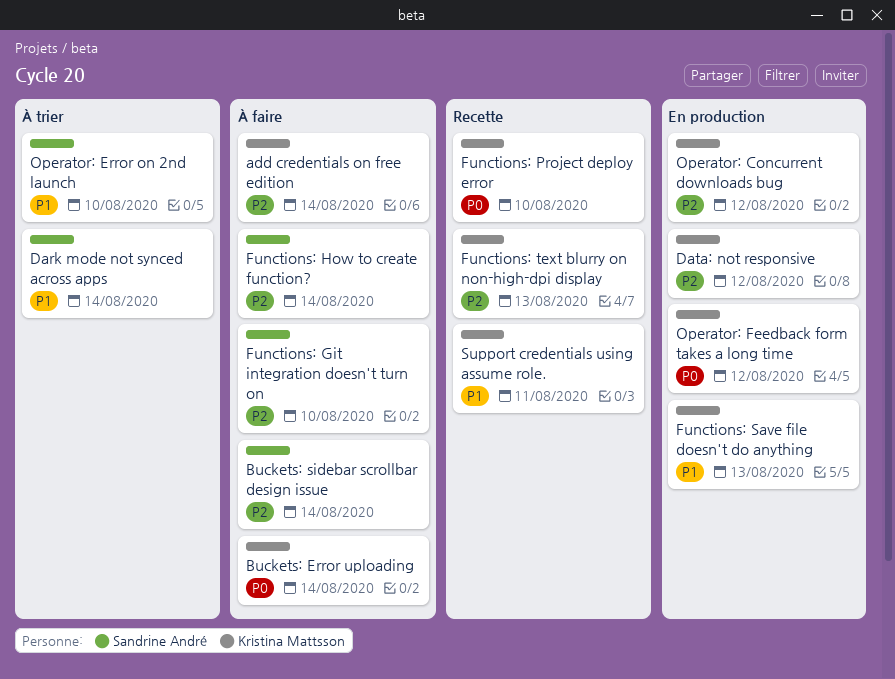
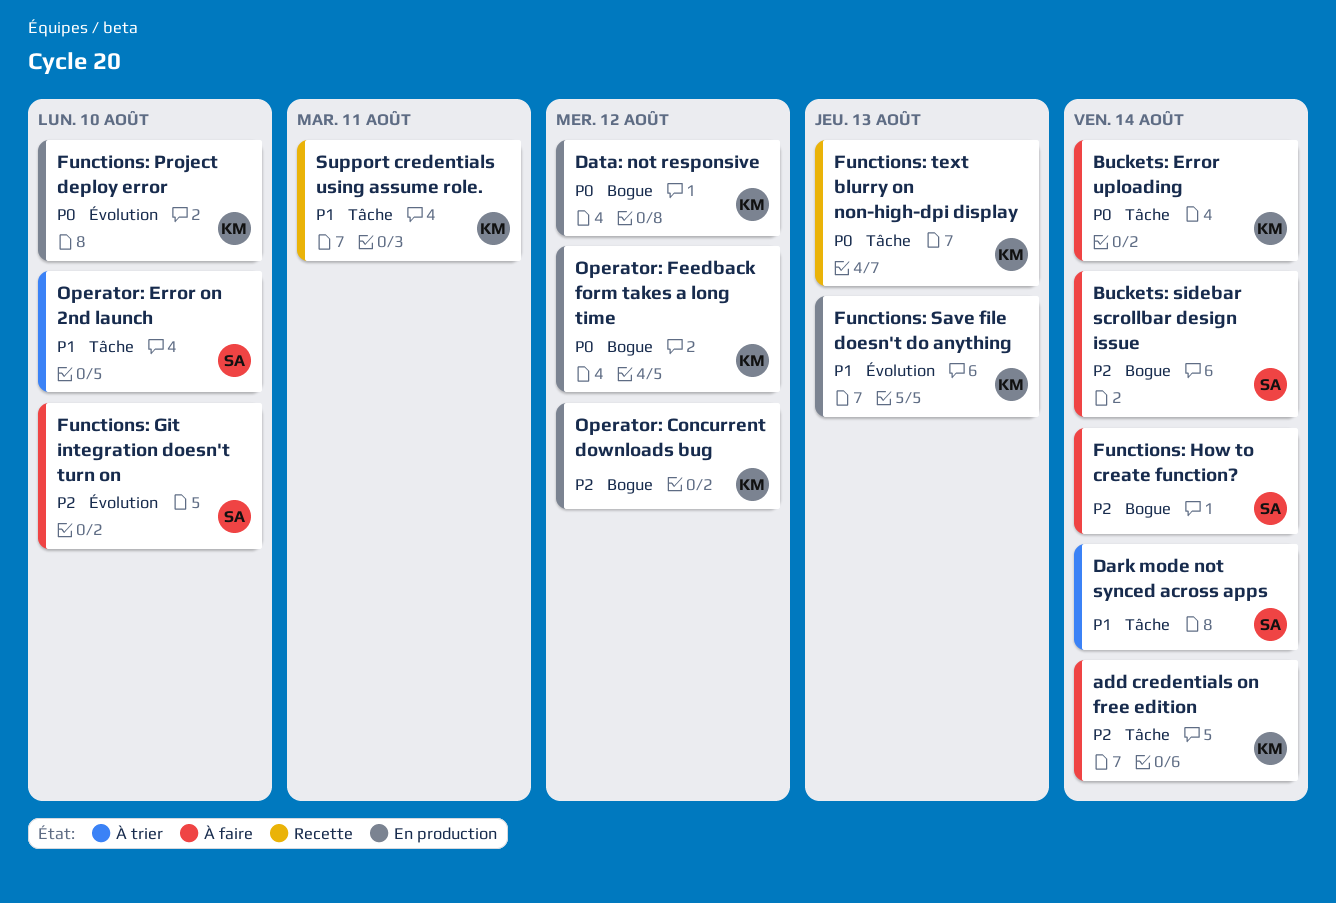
Data: not responsive, priority: P2 -> P0
Functions: Project deploy error, status: Recette -> En production
Functions: text blurry on non-high-dpi display, priority: P2 -> P0

